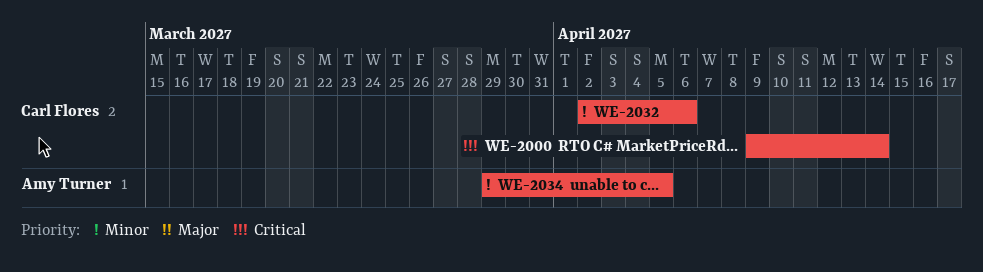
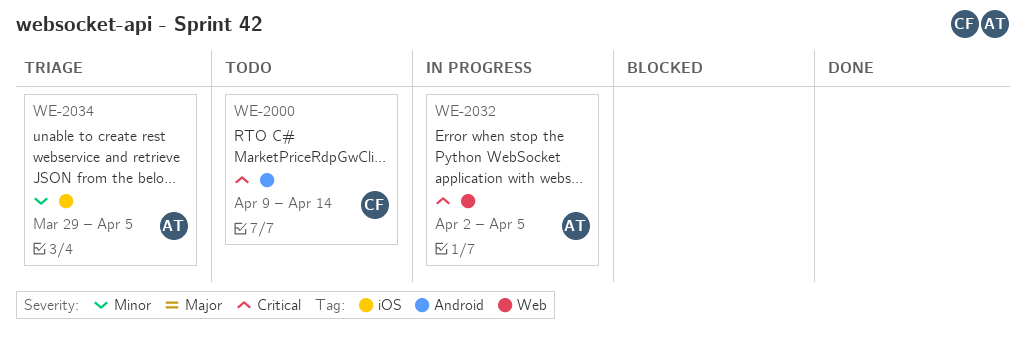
WE-2032, owner: Carl Flores -> Amy Turner
WE-2032, priority: Minor -> Critical
WE-2032, due: Apr 6 -> Apr 5

